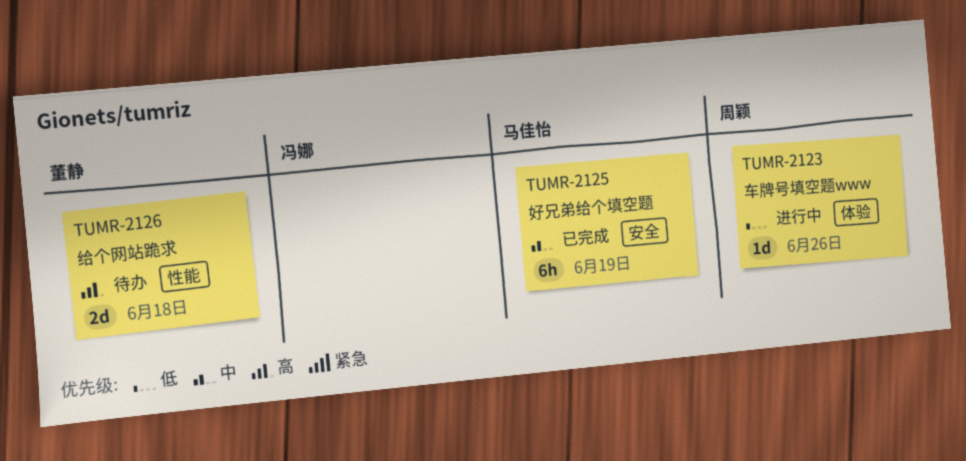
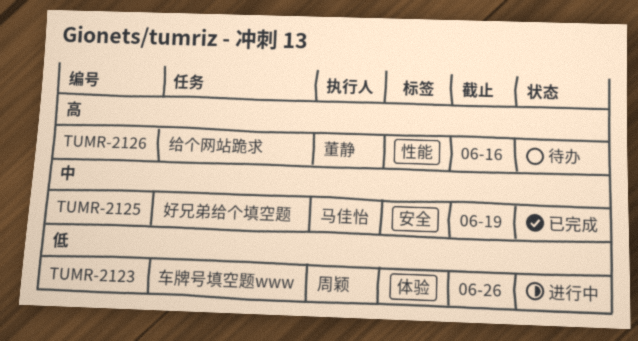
TUMR-2126, due: Jun 18 -> Jun 16

